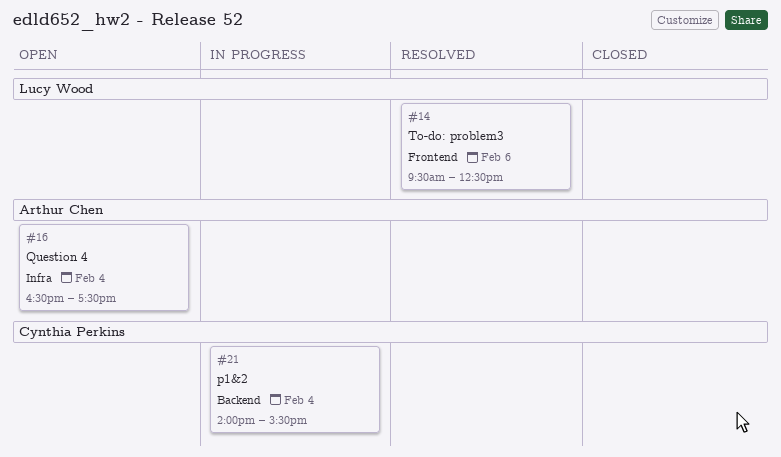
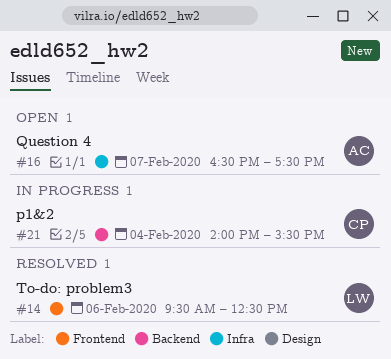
#16, day: Feb 4 -> Feb 7

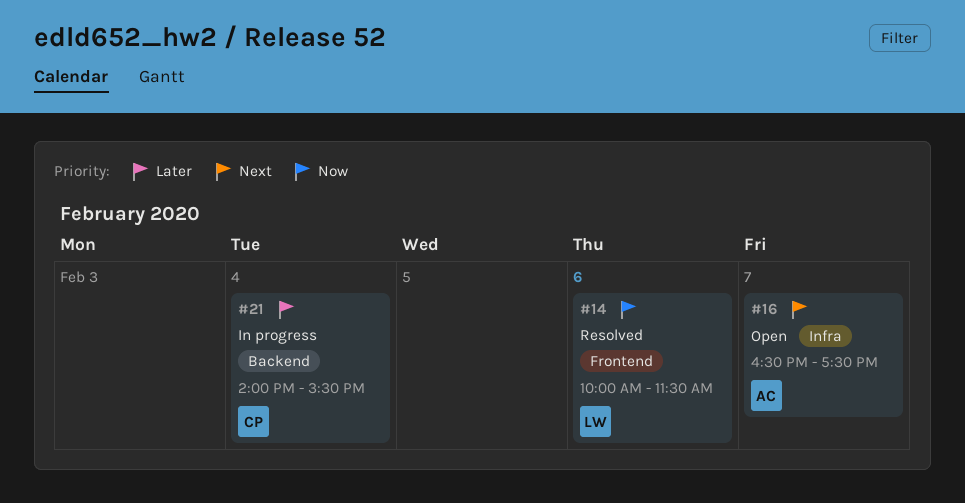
#14, begins: 09:30 -> 10:00
#14, ends: 12:30 -> 11:30

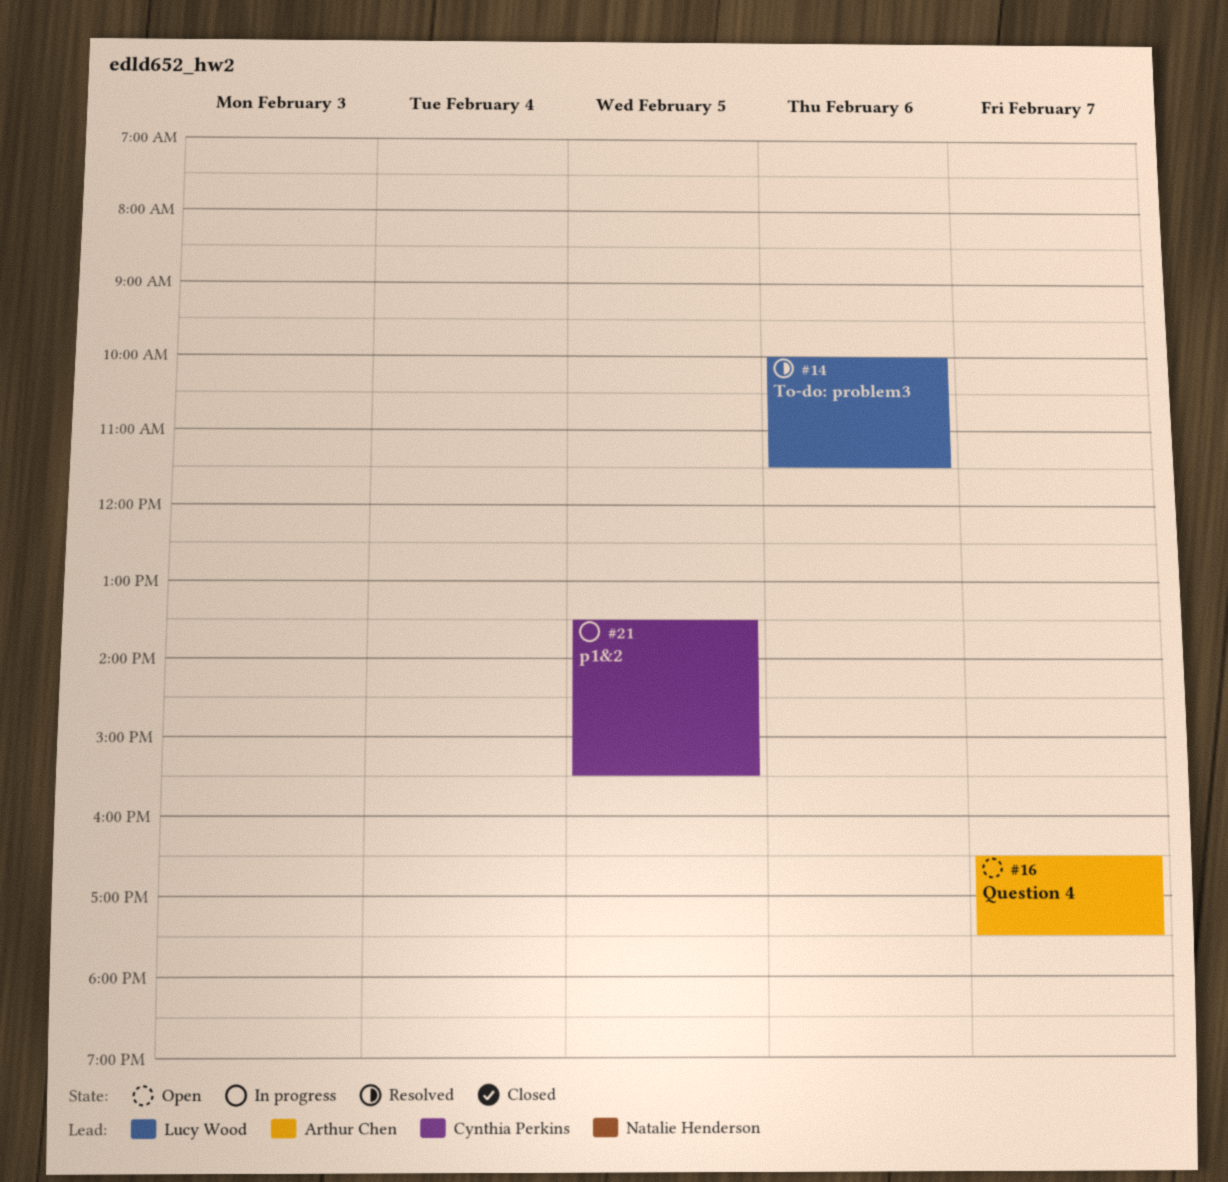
#21, day: Feb 4 -> Feb 5
#21, begins: 14:00 -> 13:30

